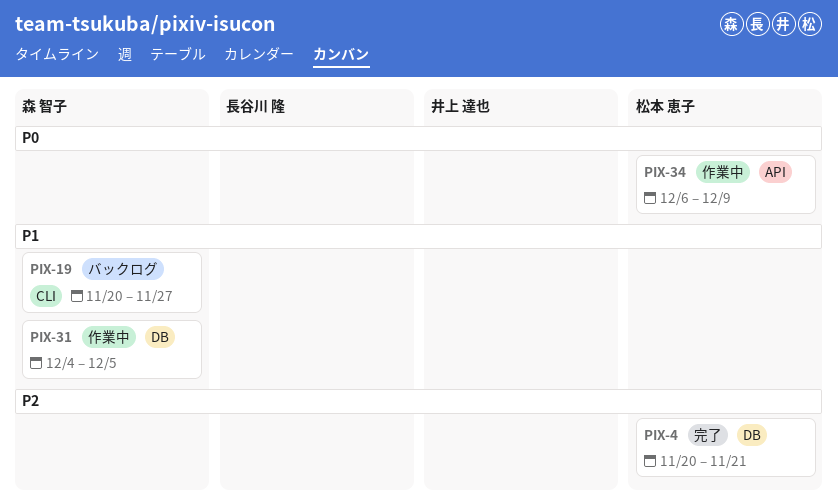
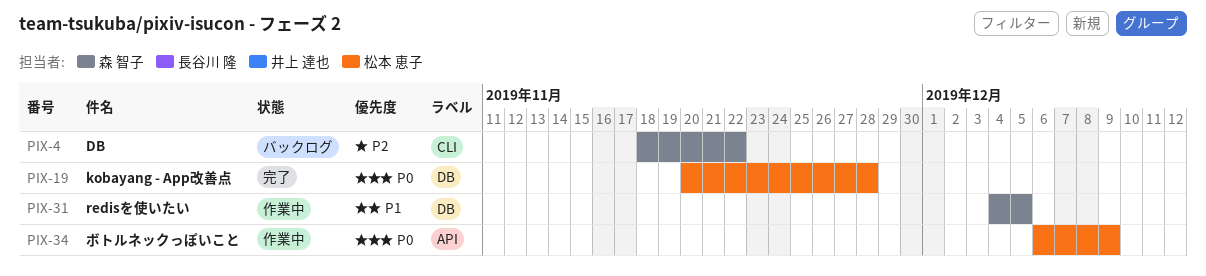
PIX-4, status: 完了 -> バックログ
PIX-4, owner: 松本 恵子 -> 森 智子
PIX-4, label: DB -> CLI
PIX-4, start: Nov 20 -> Nov 18
PIX-4, due: Nov 21 -> Nov 22
PIX-19, status: バックログ -> 完了
PIX-19, owner: 森 智子 -> 松本 恵子
PIX-19, priority: P1 -> P0
PIX-19, label: CLI -> DB
PIX-19, due: Nov 27 -> Nov 28

